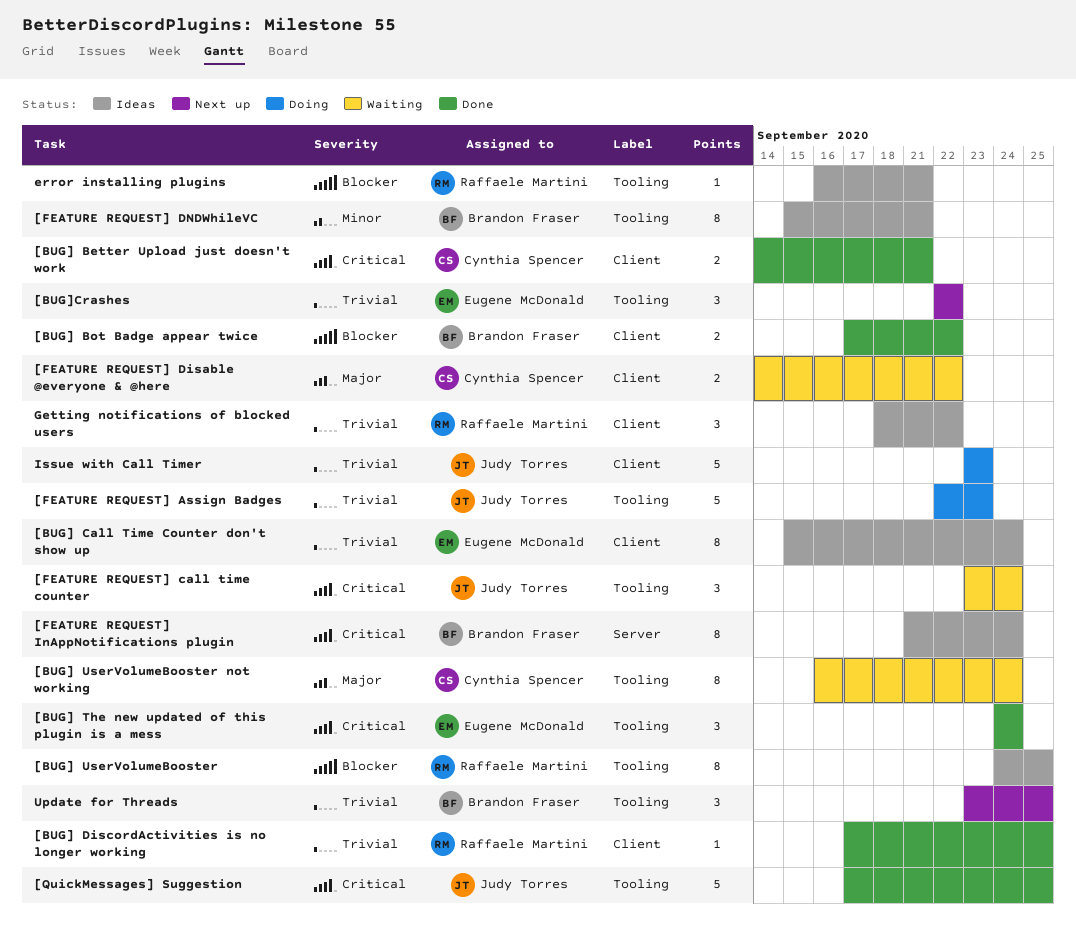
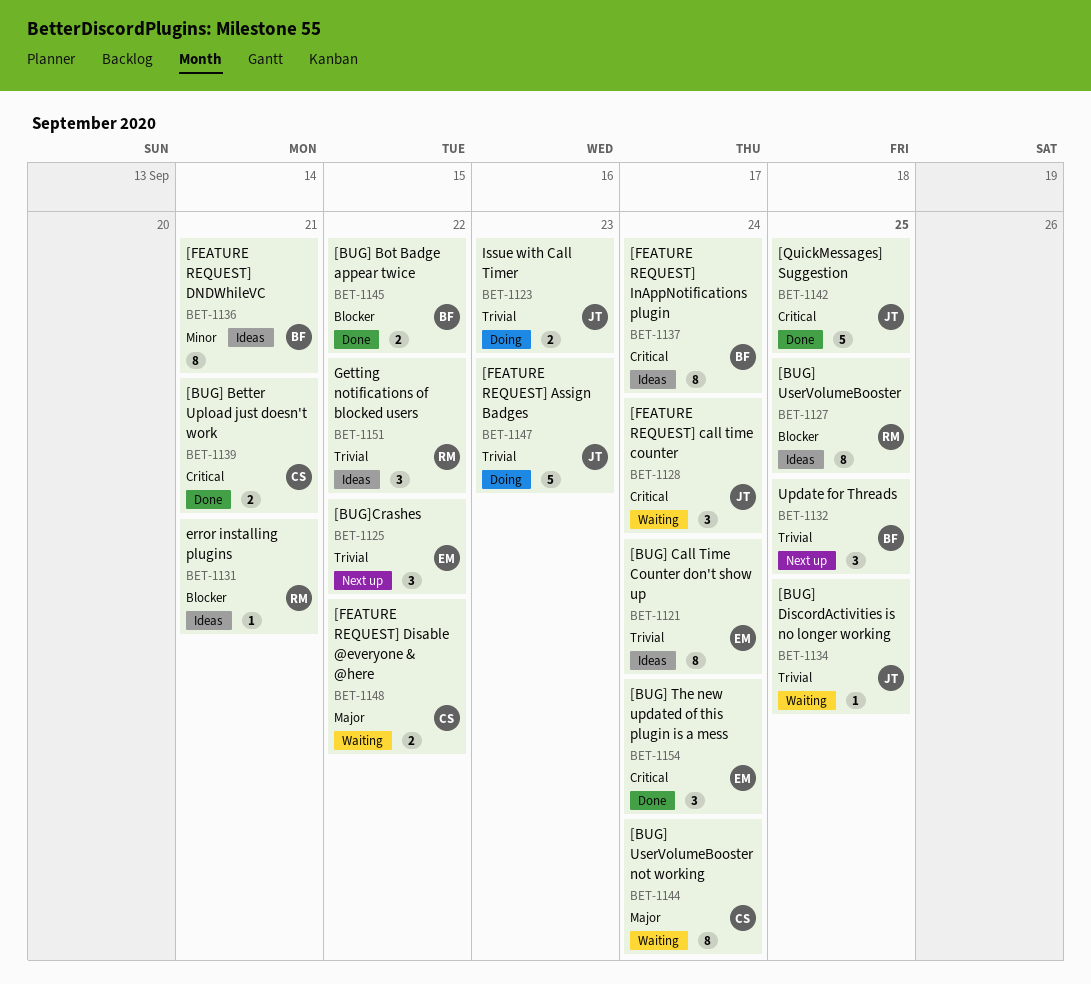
[BUG] DiscordActivities is no longer working, status: Done -> Waiting
[BUG] DiscordActivities is no longer working, owner: Raffaele Martini -> Judy Torres
Issue with Call Timer, estimate: 5 -> 2

